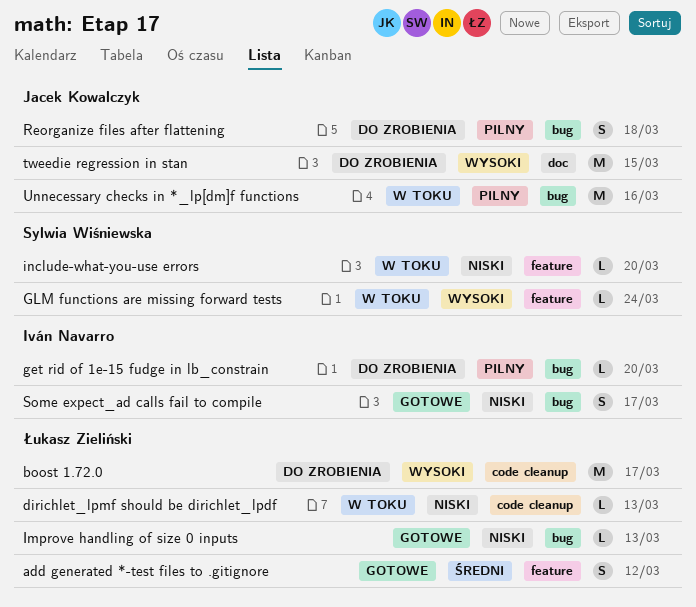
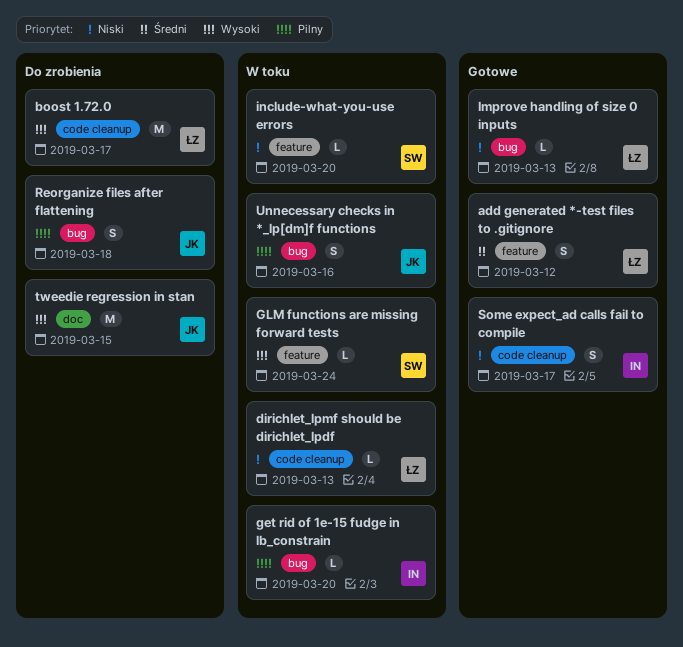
get rid of 1e-15 fudge in lb_constrain, status: Do zrobienia -> W toku
Some expect_ad calls fail to compile, label: bug -> code cleanup
Unnecessary checks in *_lp[dm]f functions, estimate: M -> S

